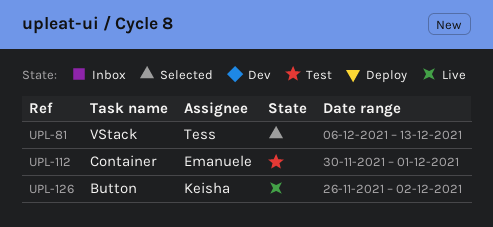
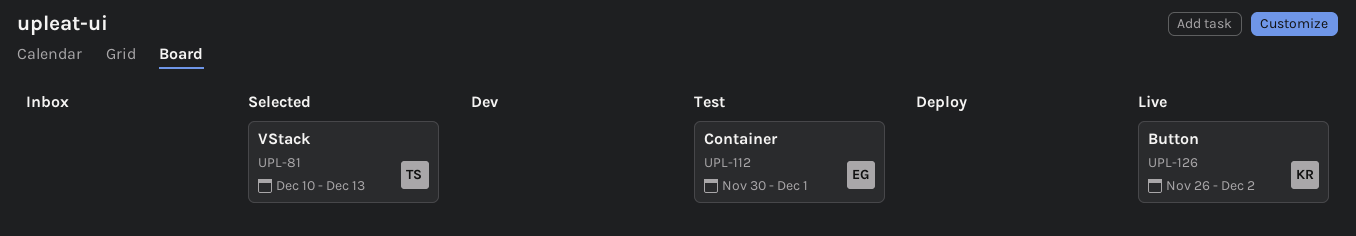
UPL-81, start: Dec 6 -> Dec 10

